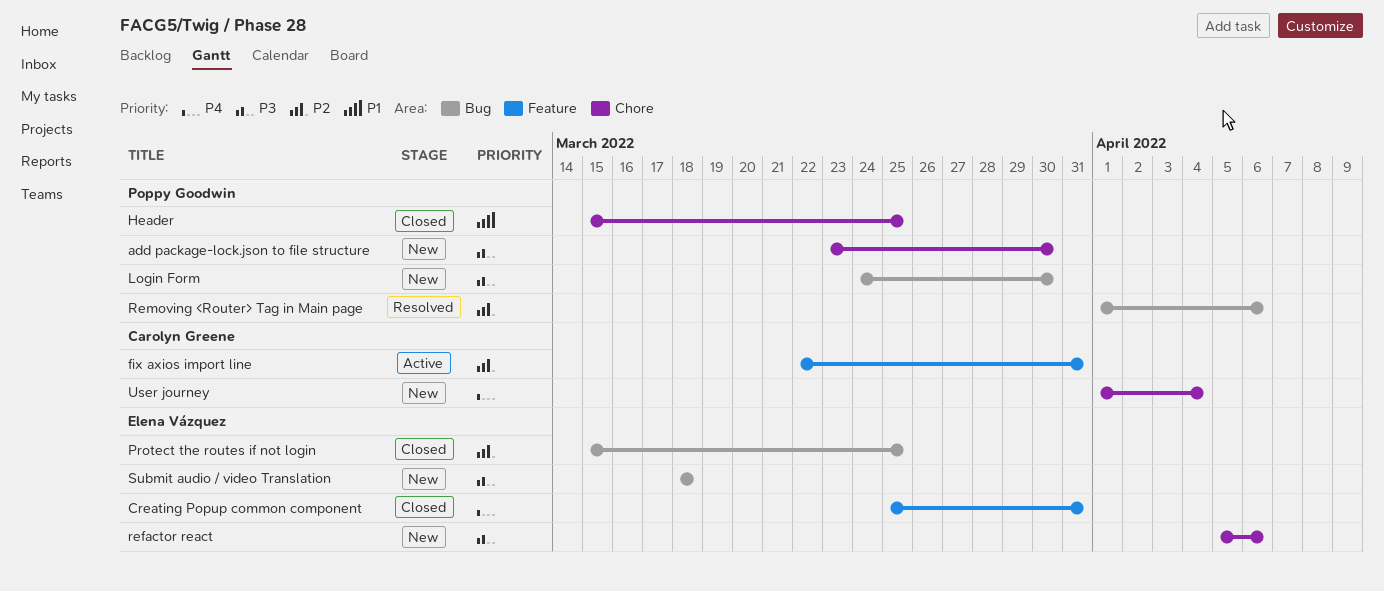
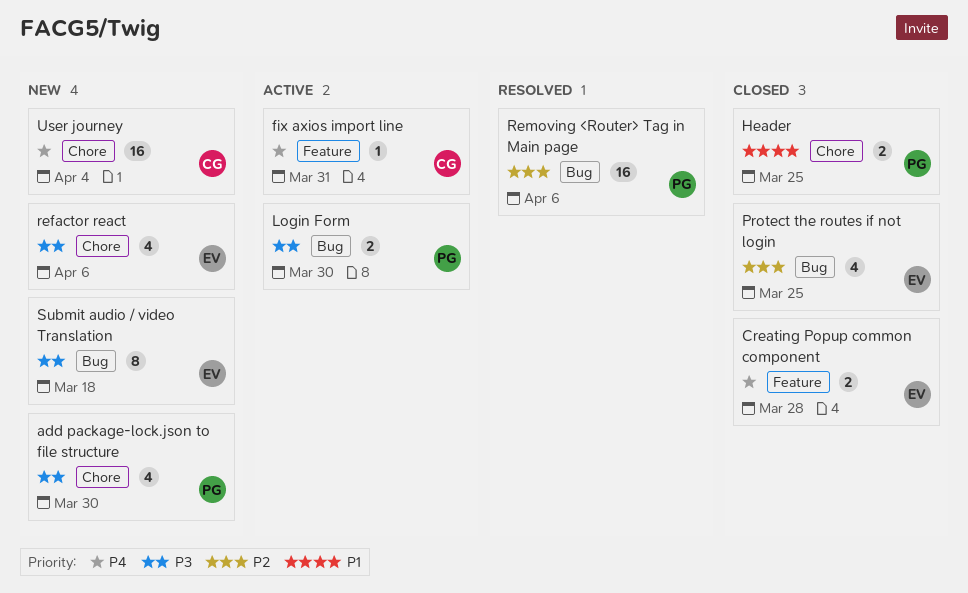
Creating Popup common component, due: Mar 31 -> Mar 28
fix axios import line, priority: P2 -> P4
Login Form, status: New -> Active

